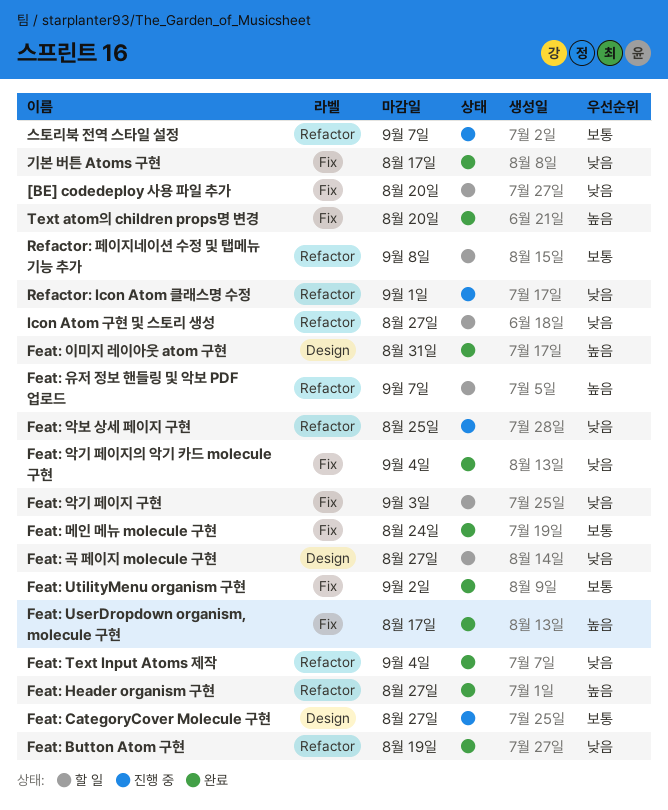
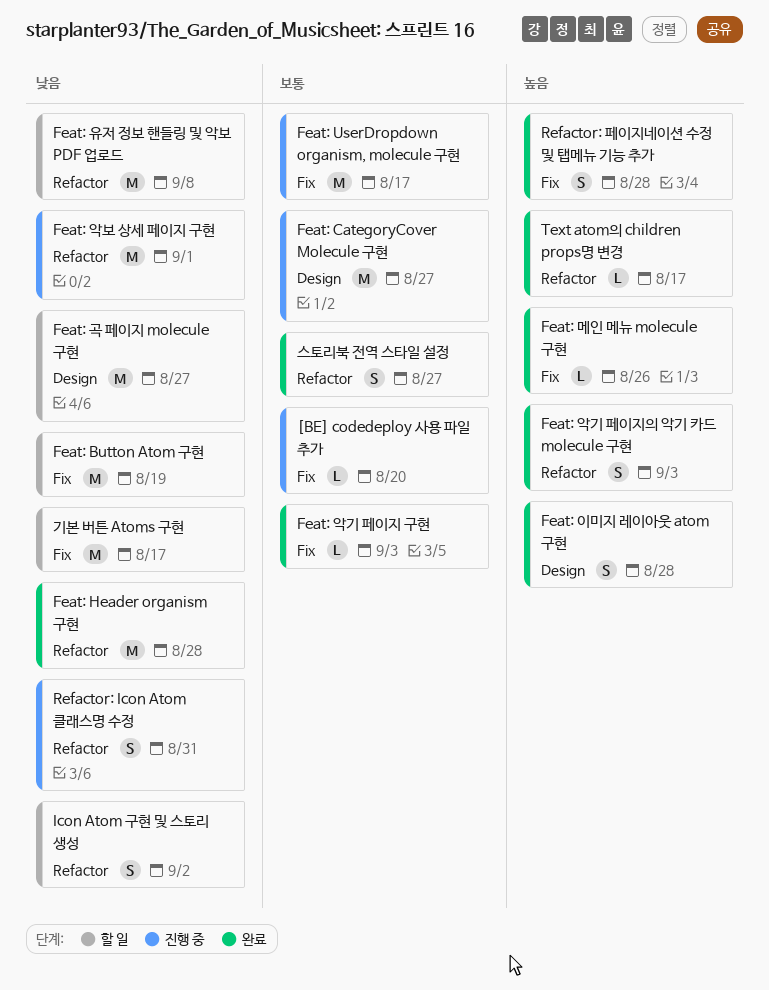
[BE] codedeploy 사용 파일 추가, status: 할 일 -> 진행 중
[BE] codedeploy 사용 파일 추가, priority: 낮음 -> 보통
Feat: Button Atom 구현, status: 완료 -> 할 일
Feat: Button Atom 구현, label: Refactor -> Fix
Feat: Header organism 구현, priority: 높음 -> 낮음
Feat: Header organism 구현, due: Aug 27 -> Aug 28
Feat: Text Input Atoms 제작: present -> none
Feat: UserDropdown organism, molecule 구현, status: 완료 -> 진행 중
Feat: UserDropdown organism, molecule 구현, priority: 높음 -> 보통
Feat: UtilityMenu organism 구현: present -> none
Feat: 메인 메뉴 molecule 구현, priority: 보통 -> 높음
Feat: 메인 메뉴 molecule 구현, due: Aug 24 -> Aug 26
Feat: 악기 페이지 구현, status: 할 일 -> 완료
Feat: 악기 페이지 구현, priority: 낮음 -> 보통
Feat: 악기 페이지의 악기 카드 molecule 구현, priority: 낮음 -> 높음
Feat: 악기 페이지의 악기 카드 molecule 구현, label: Fix -> Refactor
Feat: 악기 페이지의 악기 카드 molecule 구현, due: Sep 4 -> Sep 3
Feat: 악보 상세 페이지 구현, due: Aug 25 -> Sep 1
Feat: 유저 정보 핸들링 및 악보 PDF 업로드, priority: 높음 -> 낮음
Feat: 유저 정보 핸들링 및 악보 PDF 업로드, due: Sep 7 -> Sep 8
Feat: 이미지 레이아웃 atom 구현, due: Aug 31 -> Aug 28
Icon Atom 구현 및 스토리 생성, due: Aug 27 -> Sep 2
Refactor: Icon Atom 클래스명 수정, due: Sep 1 -> Aug 31
Refactor: 페이지네이션 수정 및 탭메뉴 기능 추가, status: 할 일 -> 완료
Refactor: 페이지네이션 수정 및 탭메뉴 기능 추가, priority: 보통 -> 높음
Refactor: 페이지네이션 수정 및 탭메뉴 기능 추가, label: Refactor -> Fix
Refactor: 페이지네이션 수정 및 탭메뉴 기능 추가, due: Sep 8 -> Aug 28
Text atom의 children props명 변경, label: Fix -> Refactor
Text atom의 children props명 변경, due: Aug 20 -> Aug 17
기본 버튼 Atoms 구현, status: 완료 -> 할 일
스토리북 전역 스타일 설정, status: 진행 중 -> 완료
스토리북 전역 스타일 설정, due: Sep 7 -> Aug 27

